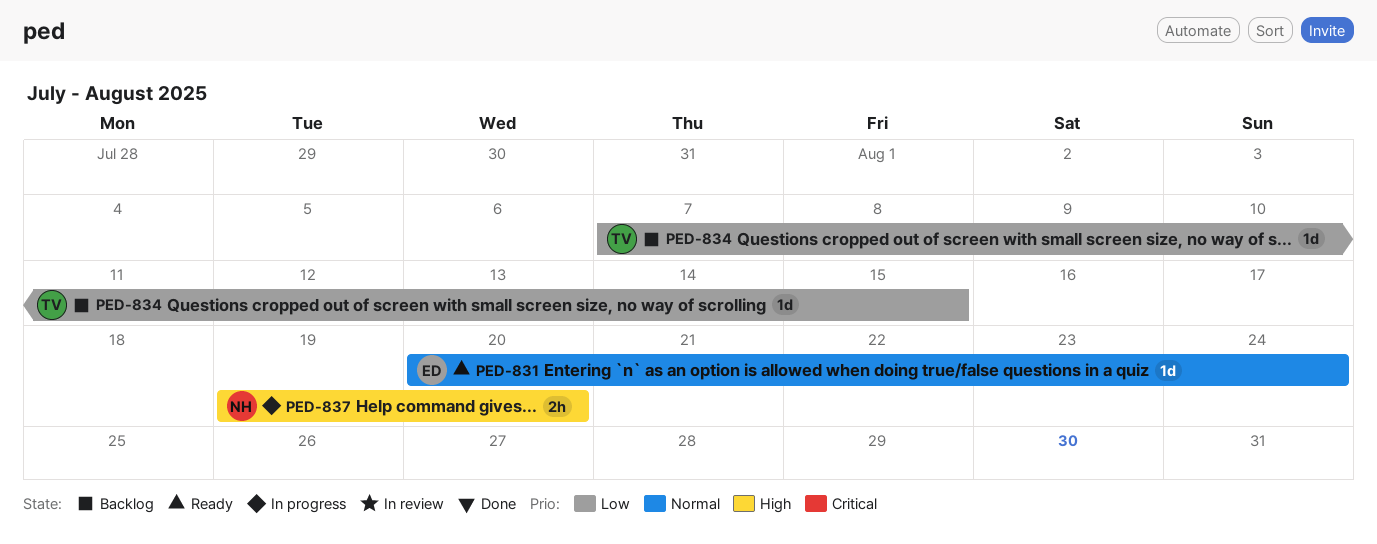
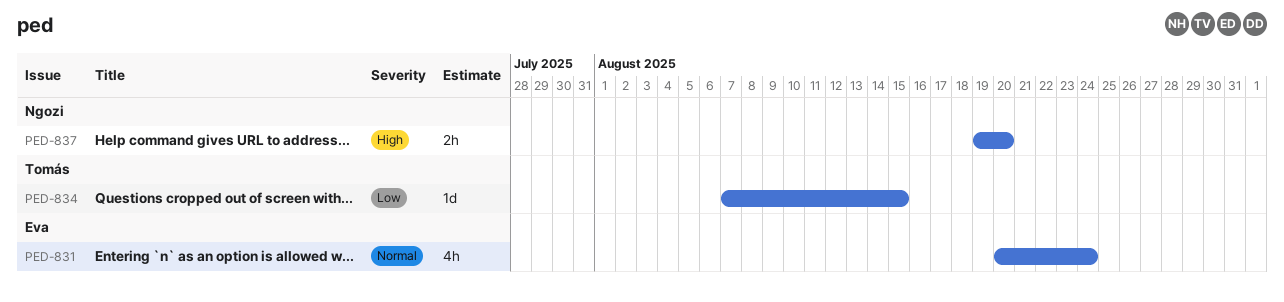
PED-831, estimate: 1d -> 4h

